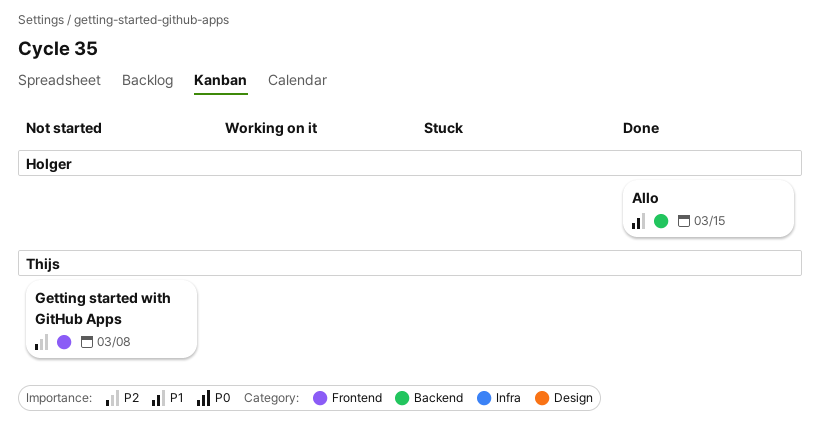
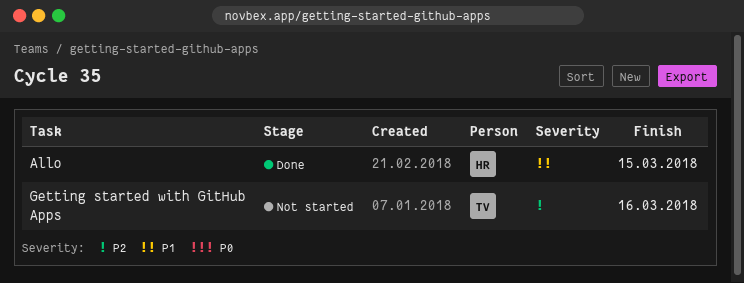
Getting started with GitHub Apps, due: Mar 8 -> Mar 16

